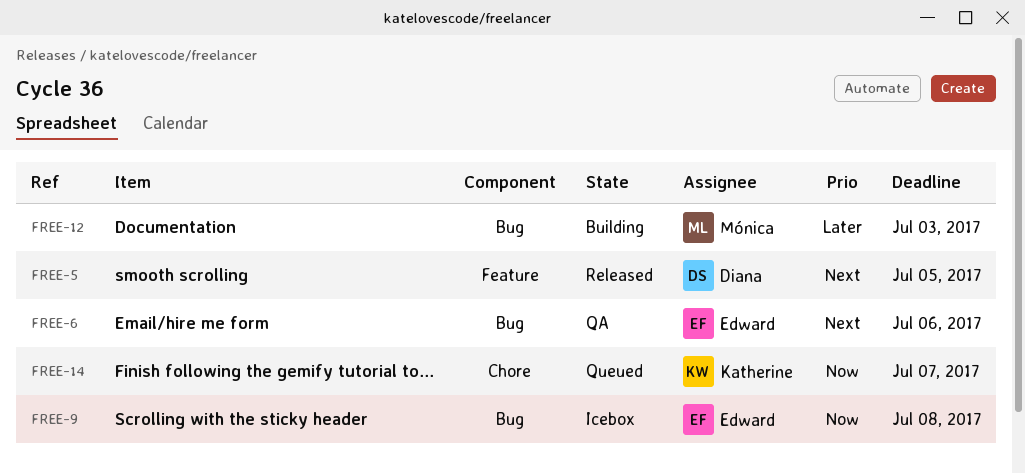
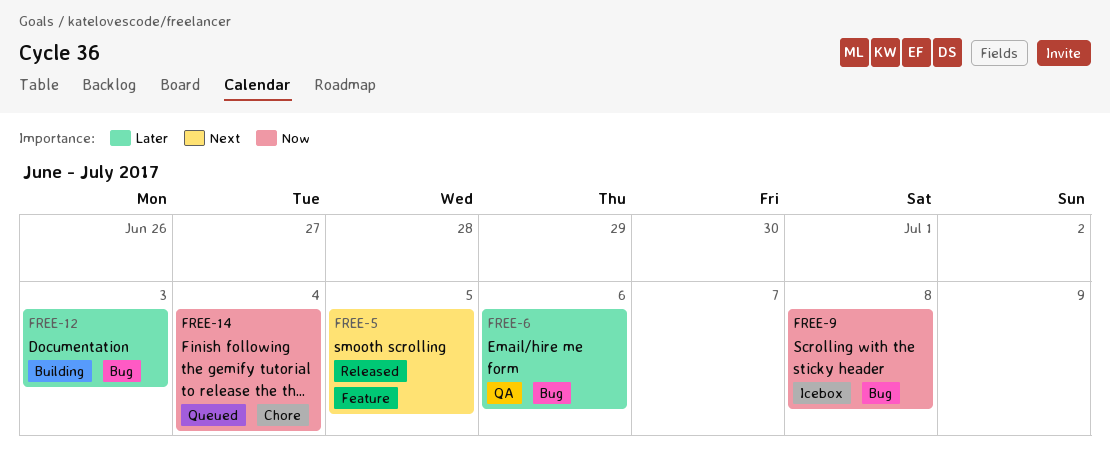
FREE-6, priority: Next -> Later
FREE-14, due: Jul 7 -> Jul 4

